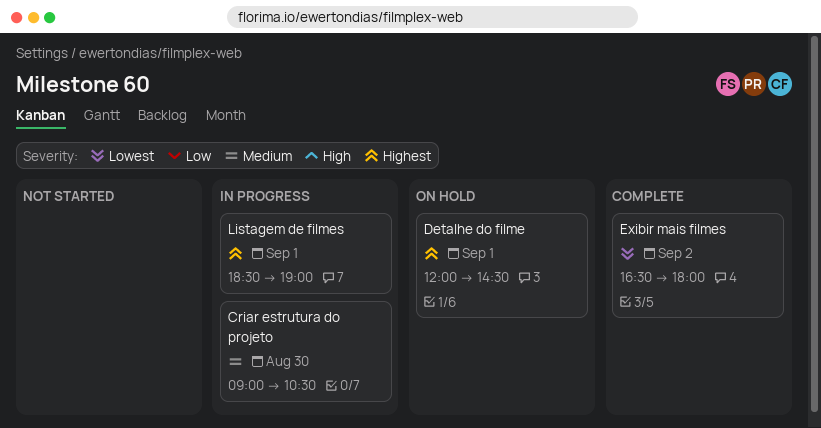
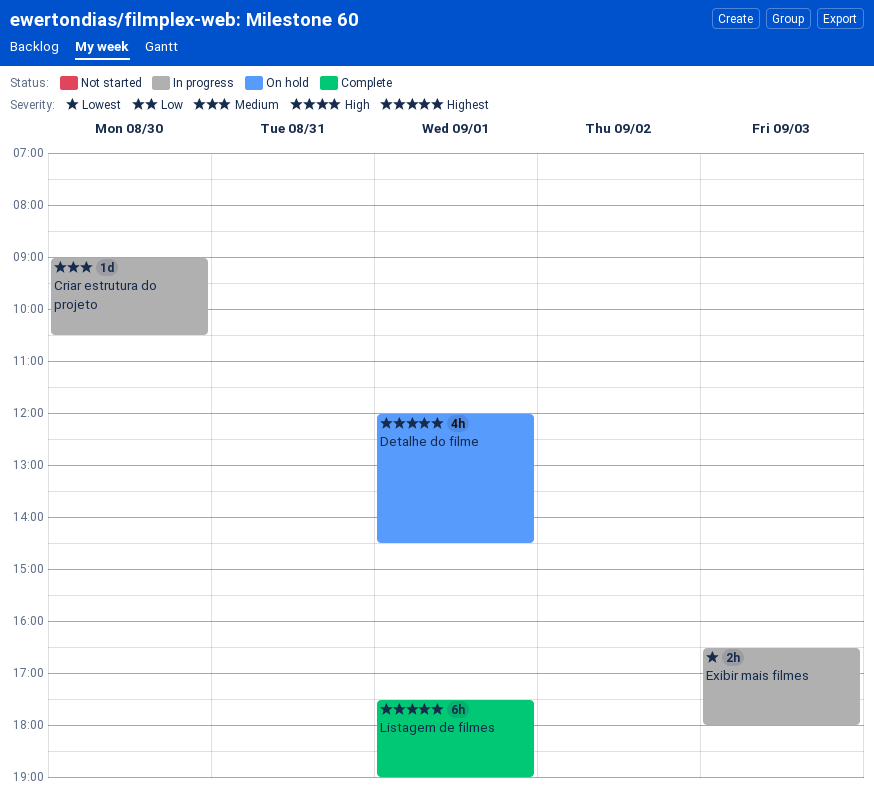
Exibir mais filmes, status: Complete -> In progress
Exibir mais filmes, day: Sep 2 -> Sep 3
Listagem de filmes, status: In progress -> Complete
Listagem de filmes, begins: 18:30 -> 17:30

